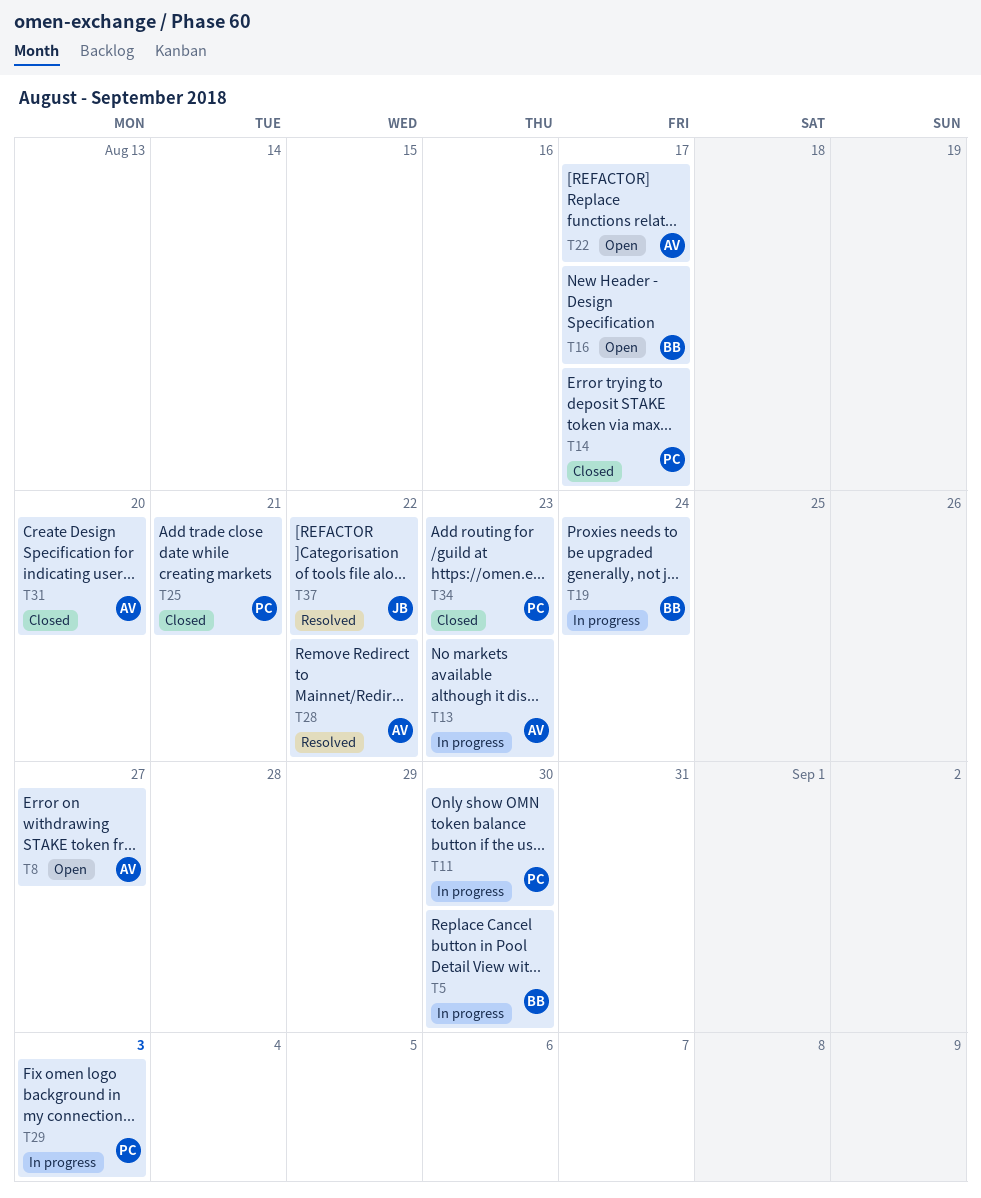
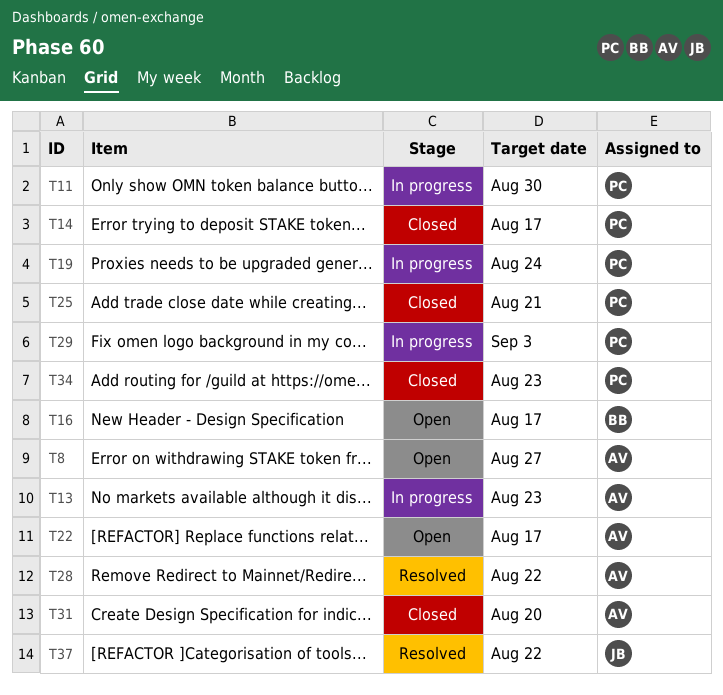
T5: present -> none
T19, owner: BB -> PC

